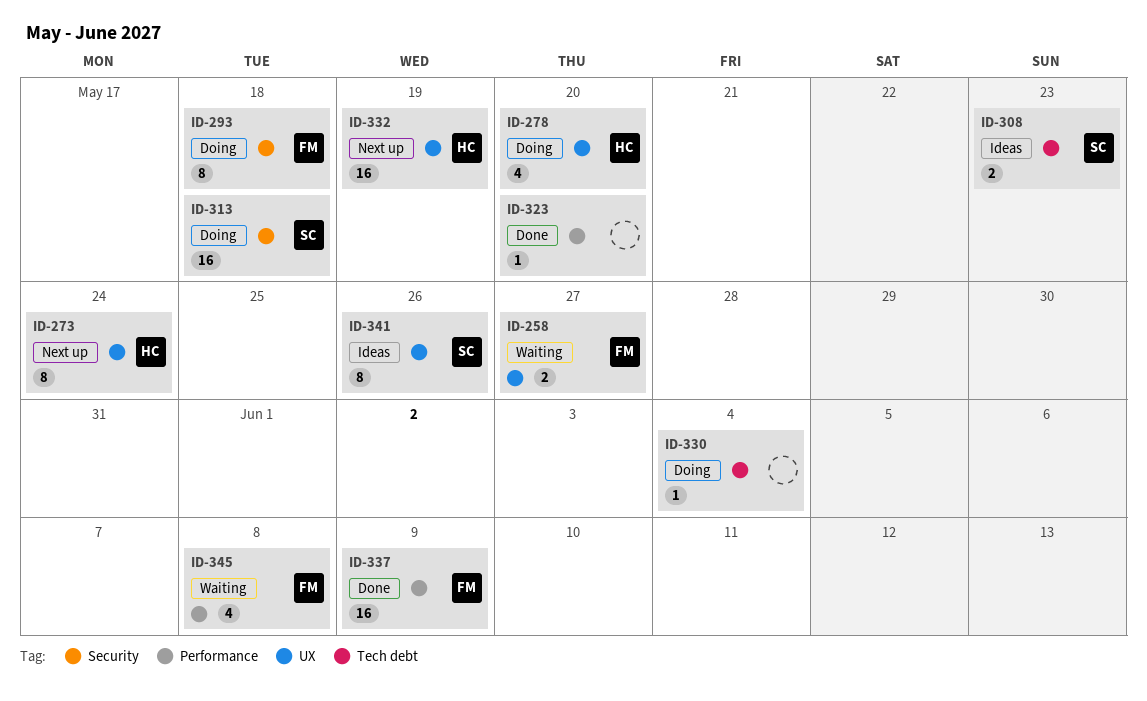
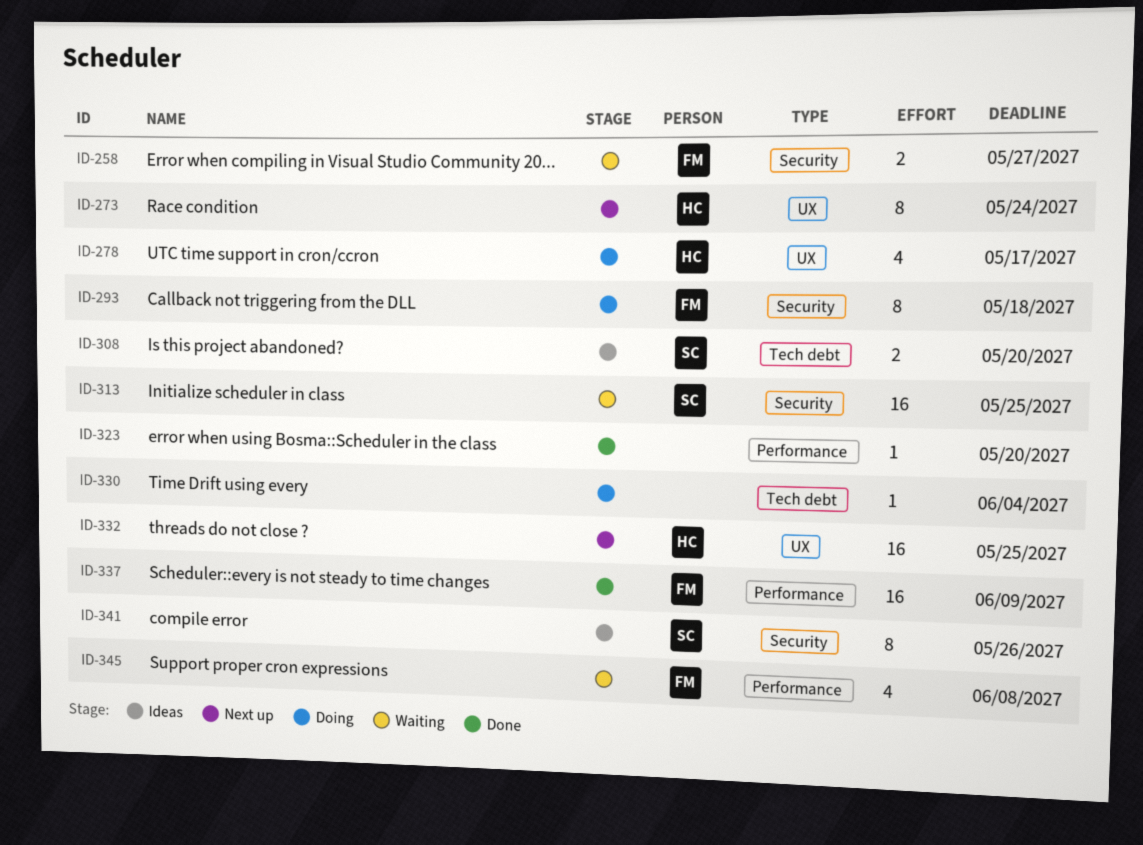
ID-258, label: UX -> Security
ID-278, due: May 20 -> May 17
ID-308, due: May 23 -> May 20
ID-313, status: Doing -> Waiting
ID-313, due: May 18 -> May 25
ID-332, due: May 19 -> May 25
ID-341, label: UX -> Security

